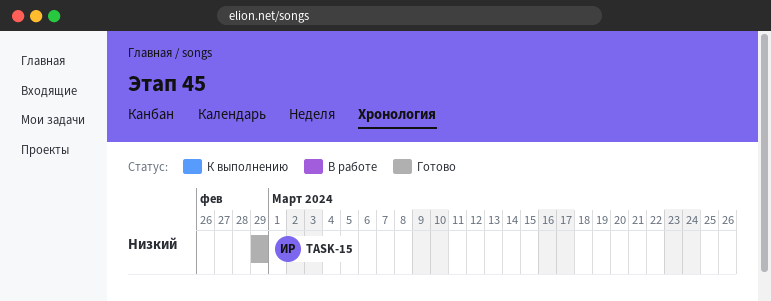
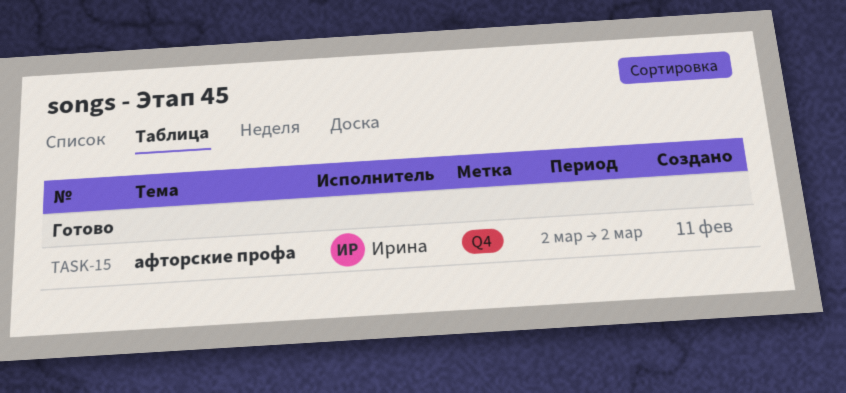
TASK-15, start: Feb 29 -> Mar 2
TASK-15, due: Feb 29 -> Mar 2

